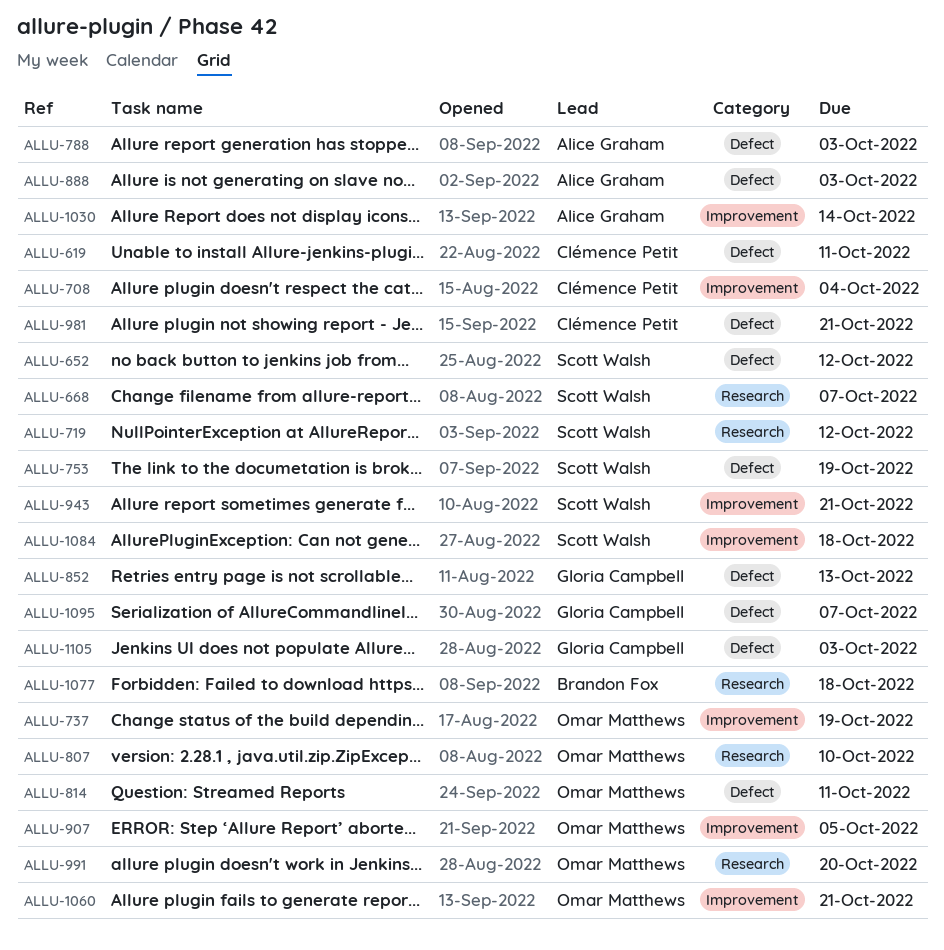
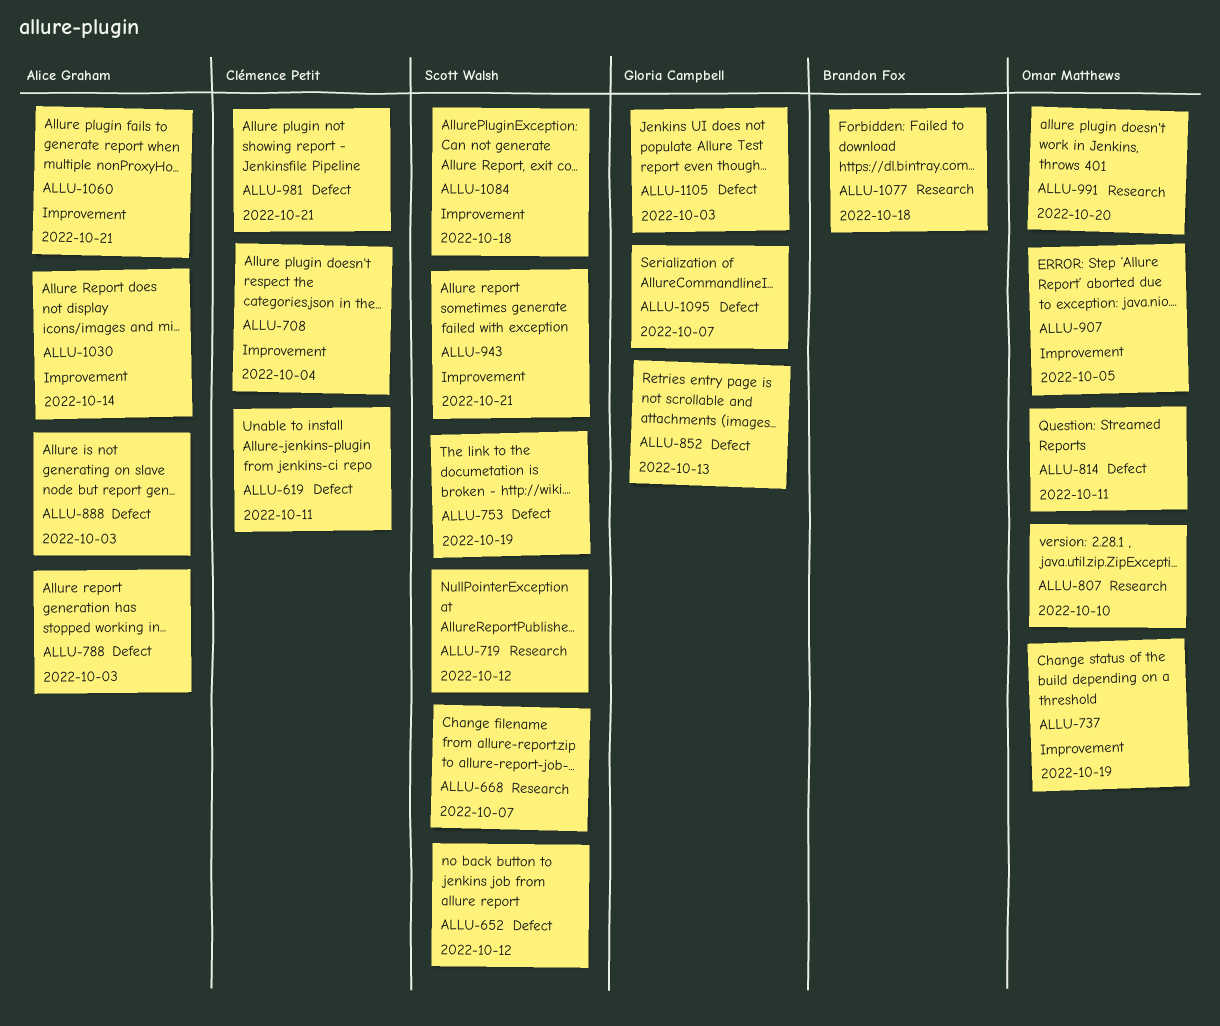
ALLU-1060, owner: Omar Matthews -> Alice Graham

